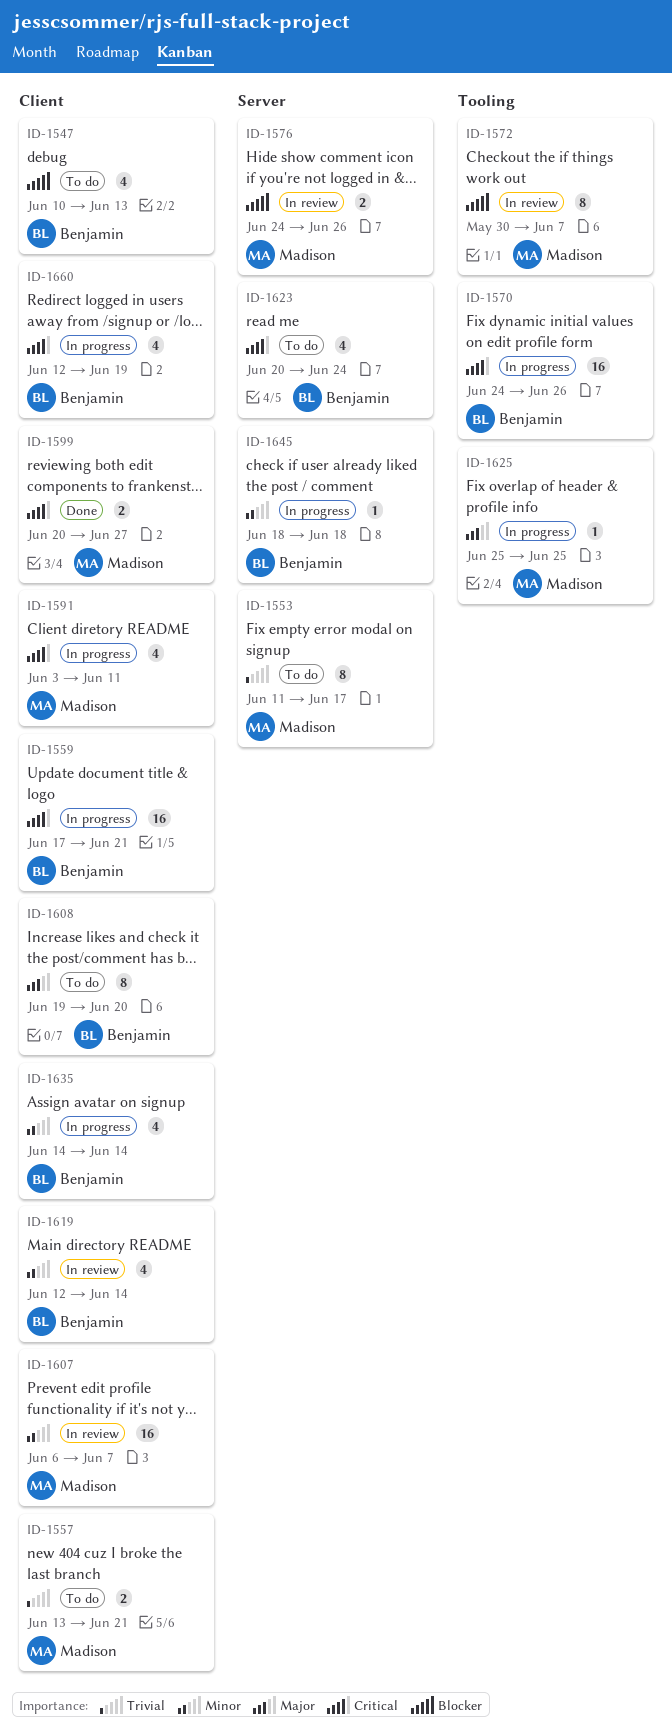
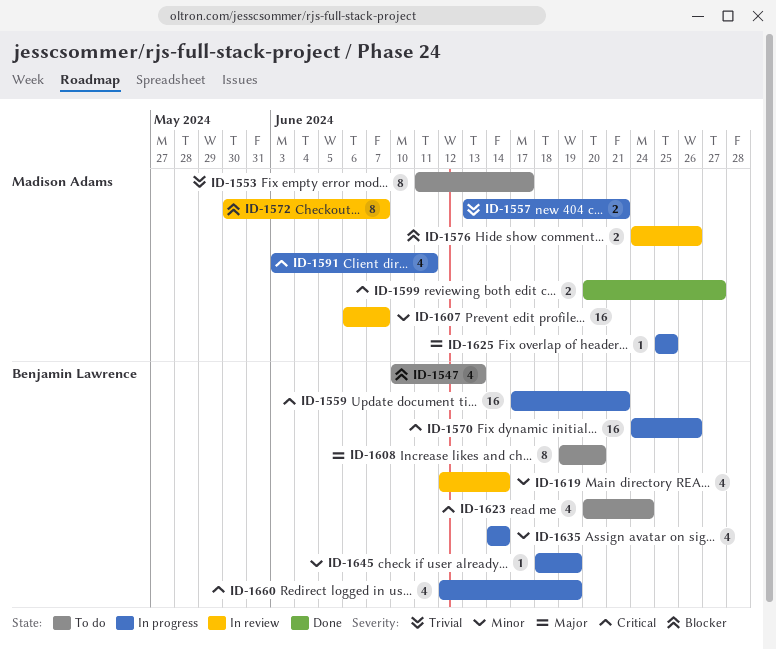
ID-1557, status: To do -> In progress
ID-1645, due: Jun 18 -> Jun 19

